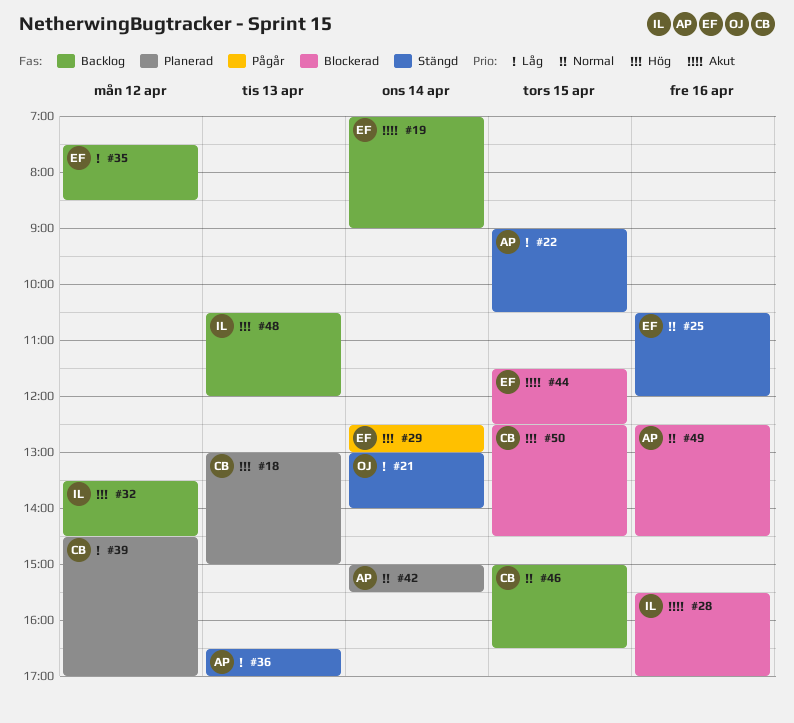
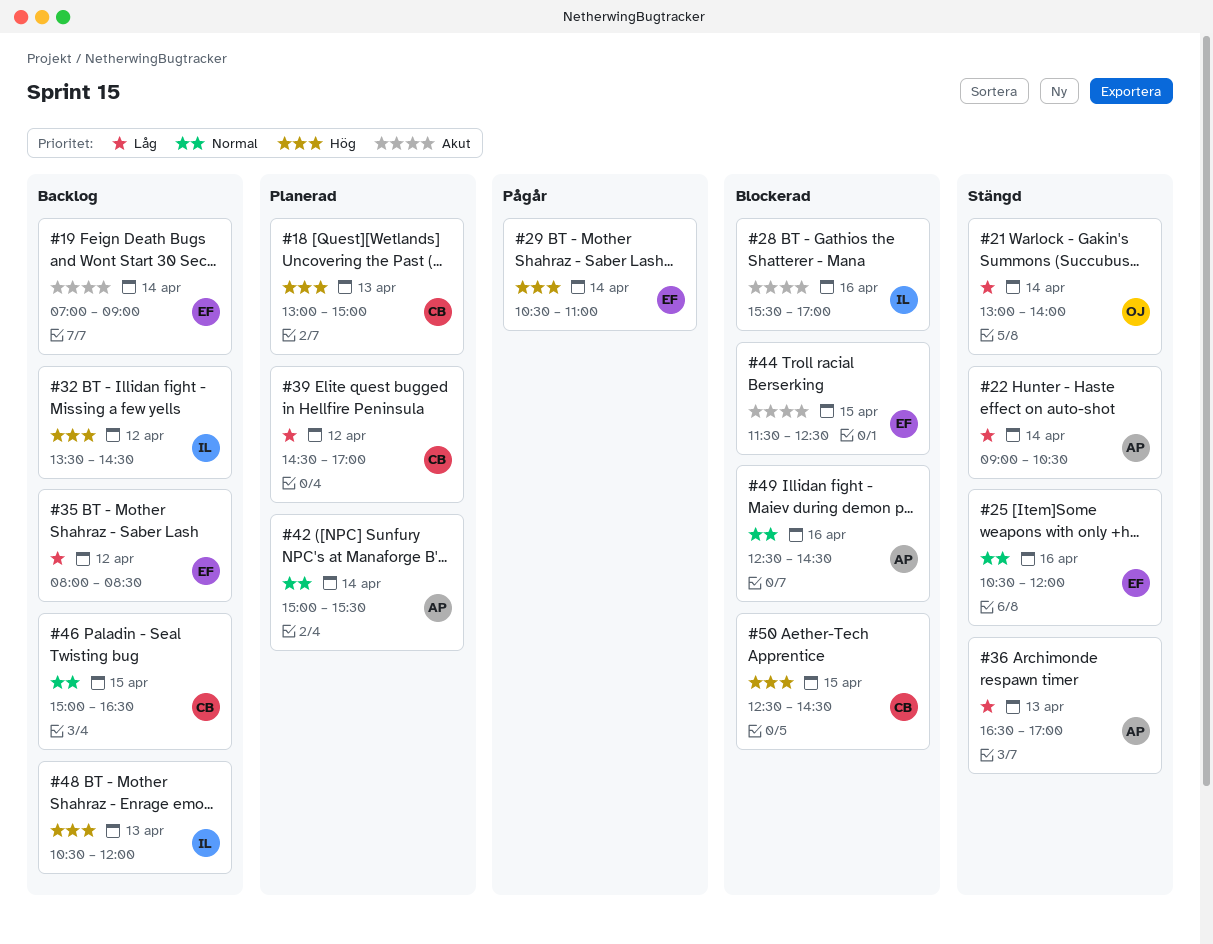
#22, day: Apr 15 -> Apr 14
#29, begins: 12:30 -> 10:30
#29, ends: 13:00 -> 11:00
#35, begins: 07:30 -> 08:00

